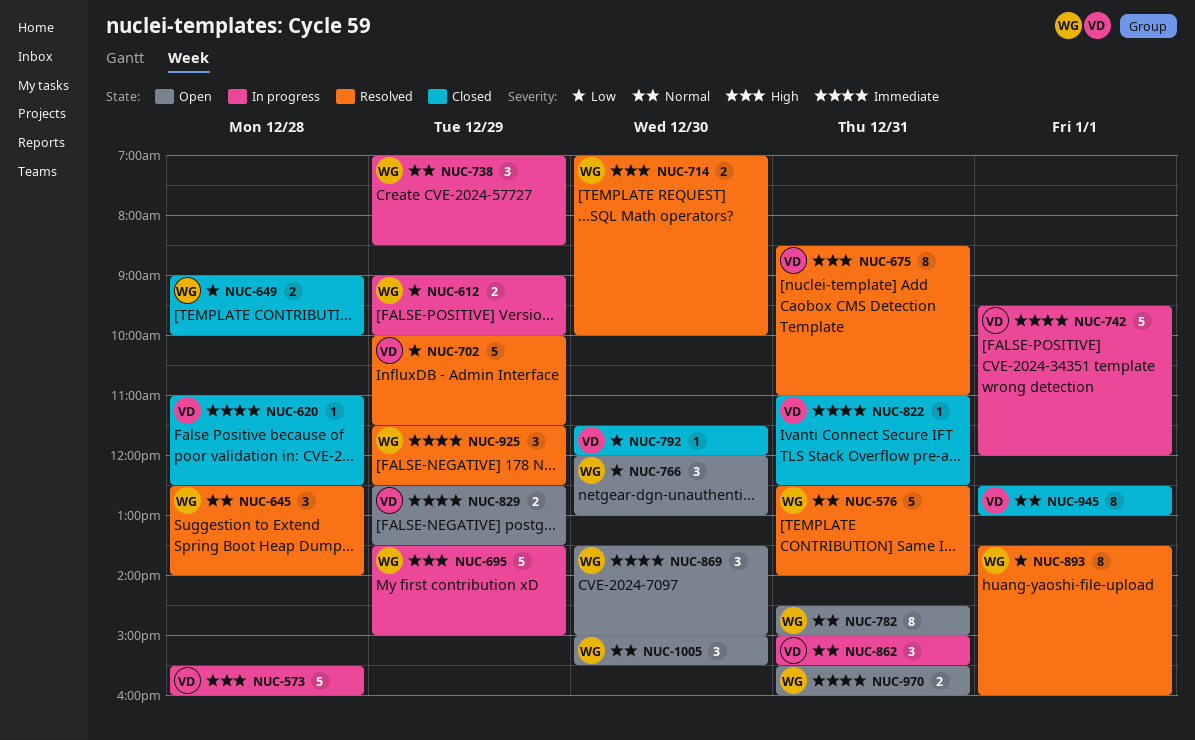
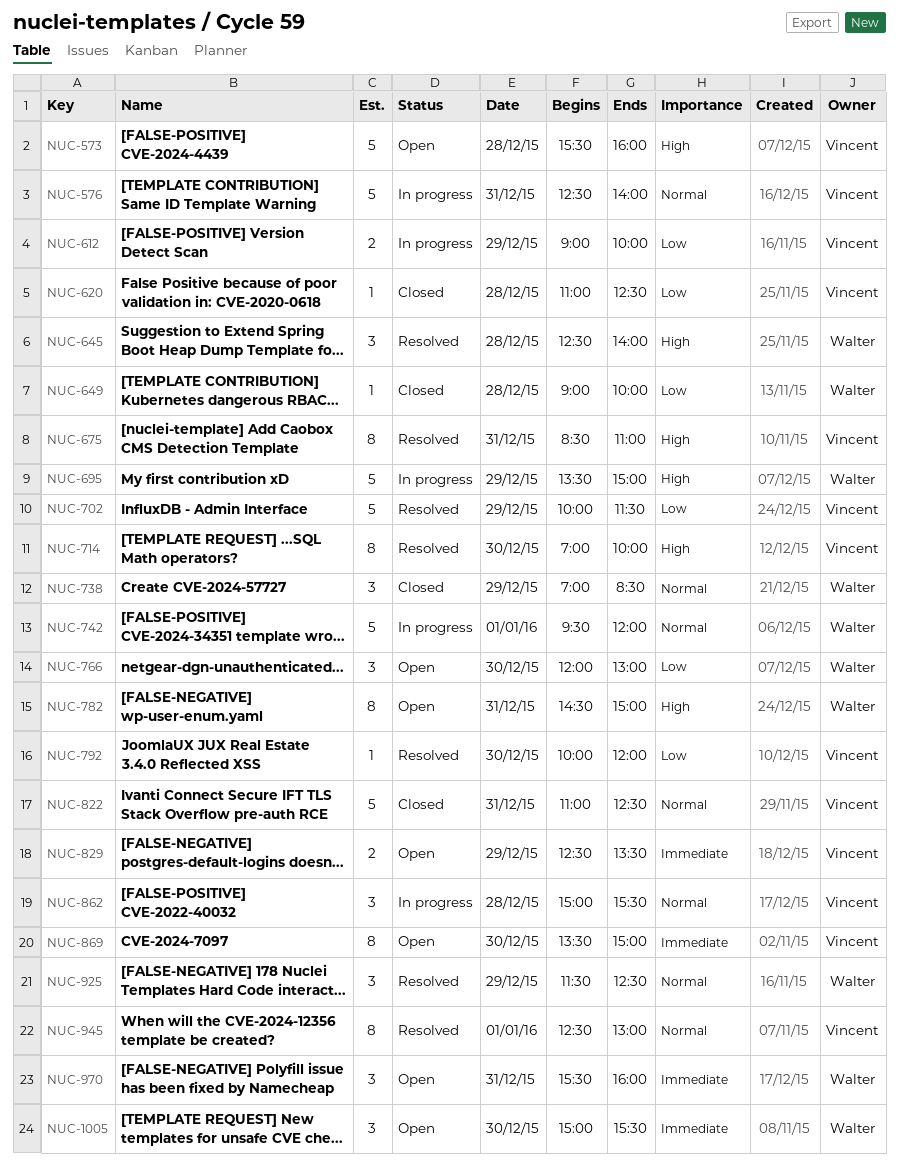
NUC-573, status: In progress -> Open
NUC-576, status: Resolved -> In progress
NUC-576, owner: Walter -> Vincent
NUC-612, owner: Walter -> Vincent
NUC-620, priority: Immediate -> Low
NUC-645, priority: Normal -> High
NUC-649, estimate: 2 -> 1
NUC-714, owner: Walter -> Vincent
NUC-714, estimate: 2 -> 8
NUC-738, status: In progress -> Closed
NUC-742, owner: Vincent -> Walter
NUC-742, priority: Immediate -> Normal
NUC-782, priority: Normal -> High
NUC-792, status: Closed -> Resolved
NUC-792, begins: 11:30 -> 10:00
NUC-822, priority: Immediate -> Normal
NUC-822, estimate: 1 -> 5
NUC-862, day: Dec 31 -> Dec 28
NUC-869, owner: Walter -> Vincent
NUC-869, estimate: 3 -> 8
NUC-893: present -> none
NUC-925, priority: Immediate -> Normal
NUC-945, status: Closed -> Resolved
NUC-970, estimate: 2 -> 3
NUC-1005, priority: Normal -> Immediate

